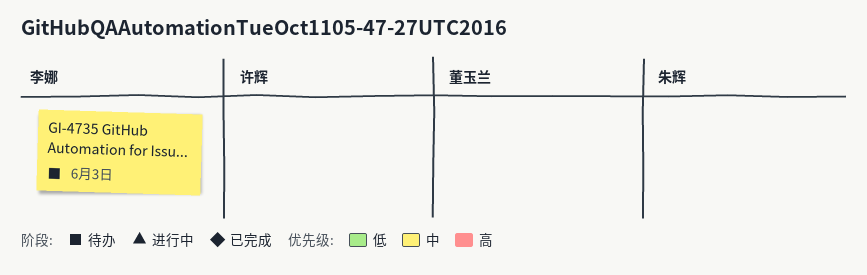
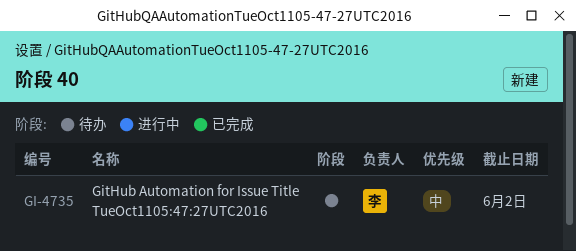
GI-4735, due: Jun 3 -> Jun 2

